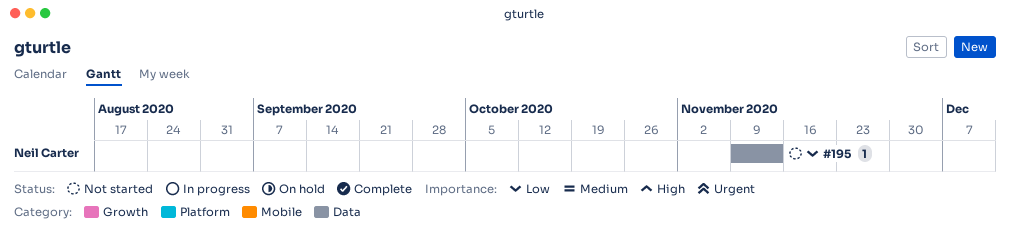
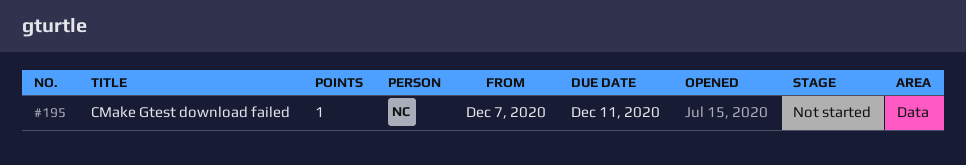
#195, start: Nov 9 -> Dec 7
#195, due: Nov 13 -> Dec 11

